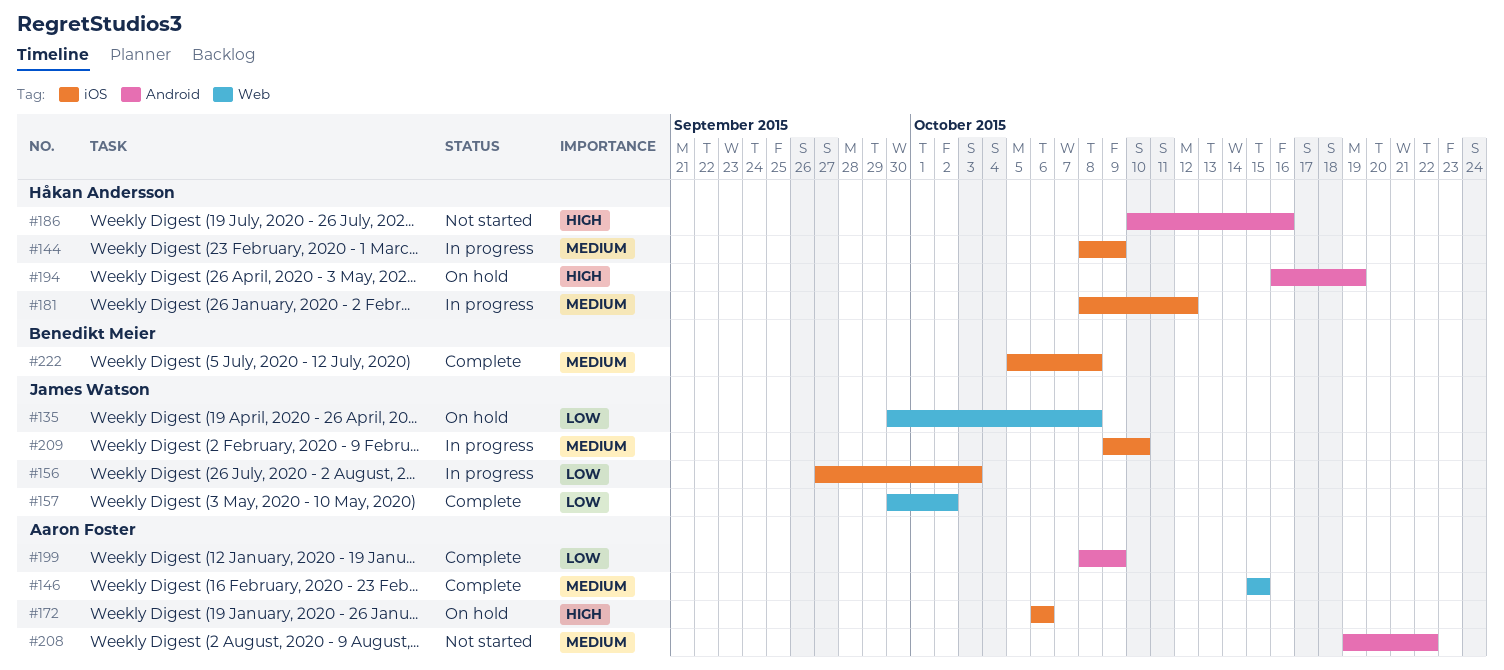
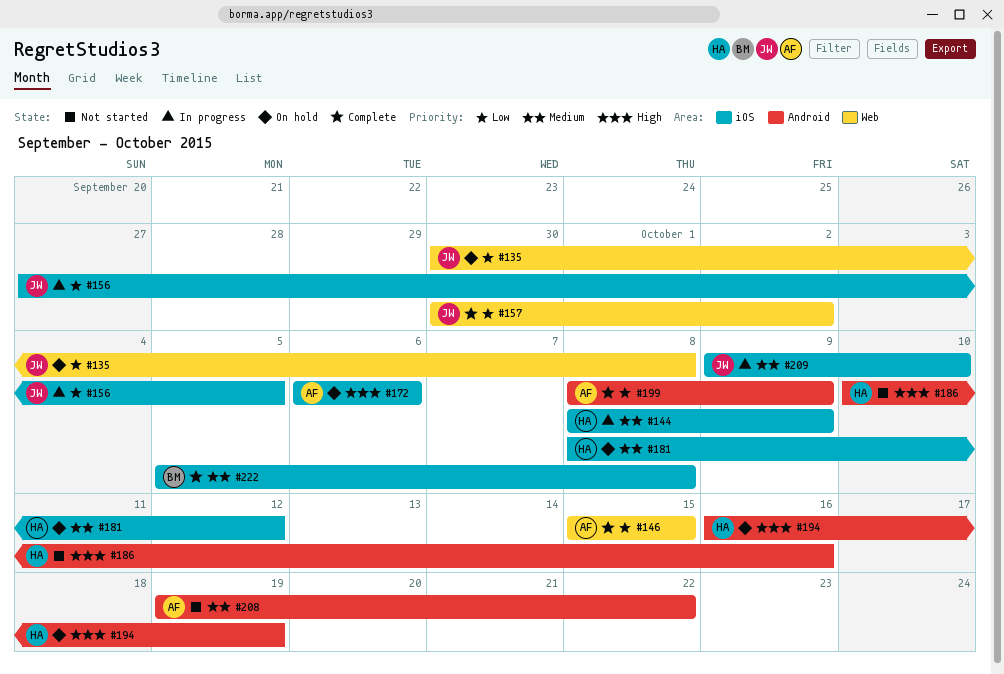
#146, priority: Medium -> Low
#156, due: Oct 3 -> Oct 5
#181, status: In progress -> On hold

